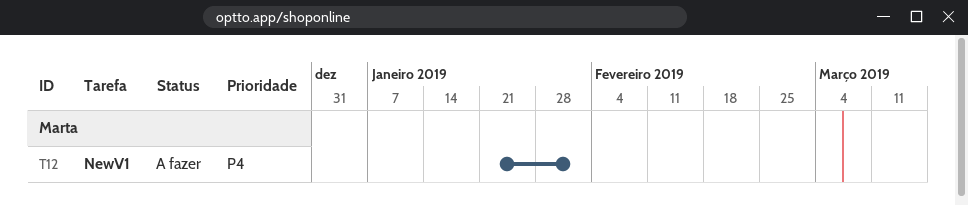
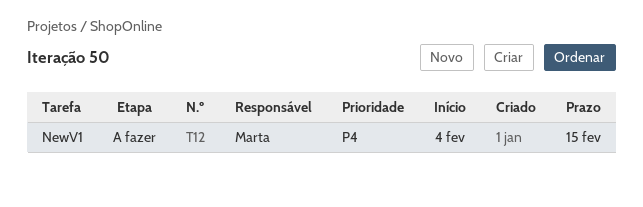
T12, start: Jan 21 -> Feb 4
T12, due: Feb 1 -> Feb 15

